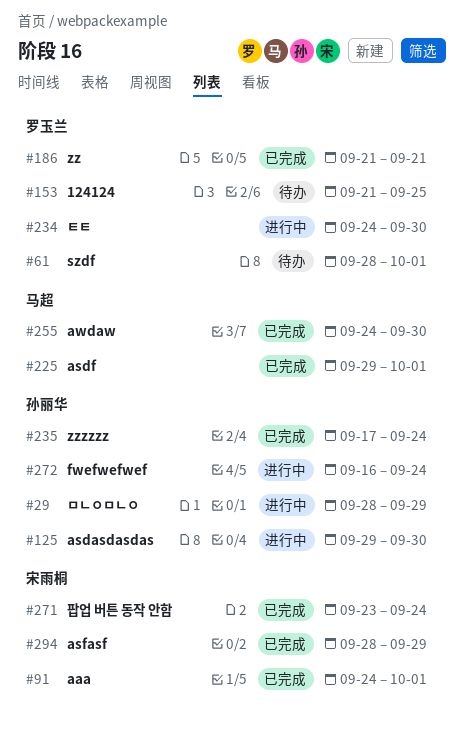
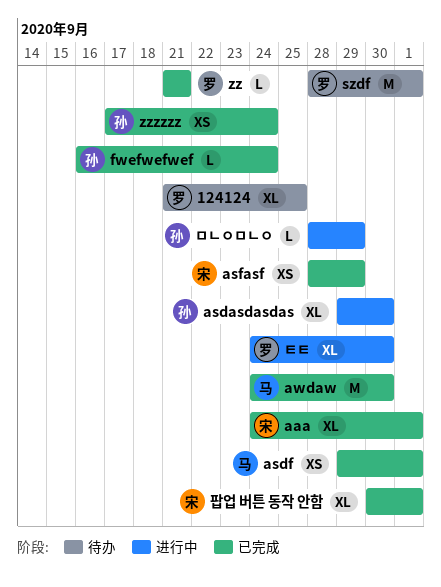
fwefwefwef, status: 进行中 -> 已完成
팝업 버튼 동작 안함, start: Sep 23 -> Sep 30
팝업 버튼 동작 안함, due: Sep 24 -> Oct 1

